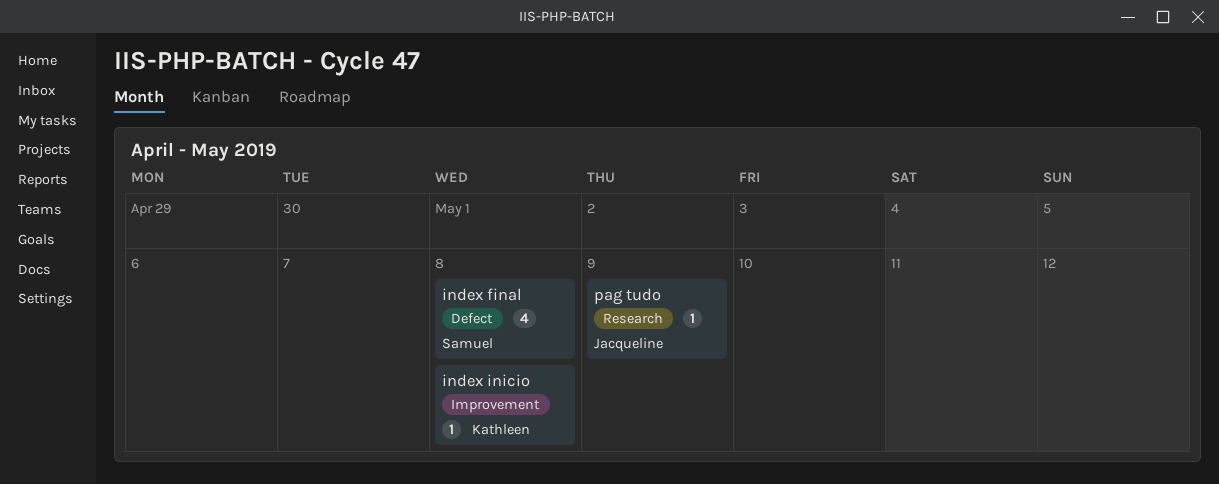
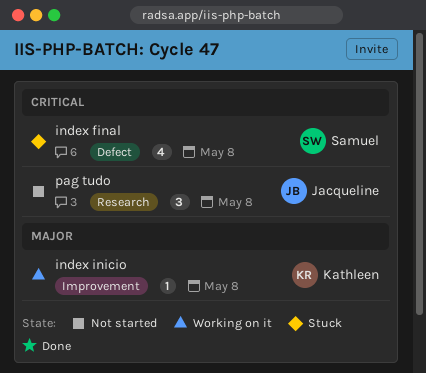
pag tudo, estimate: 1 -> 3
pag tudo, due: May 9 -> May 8

